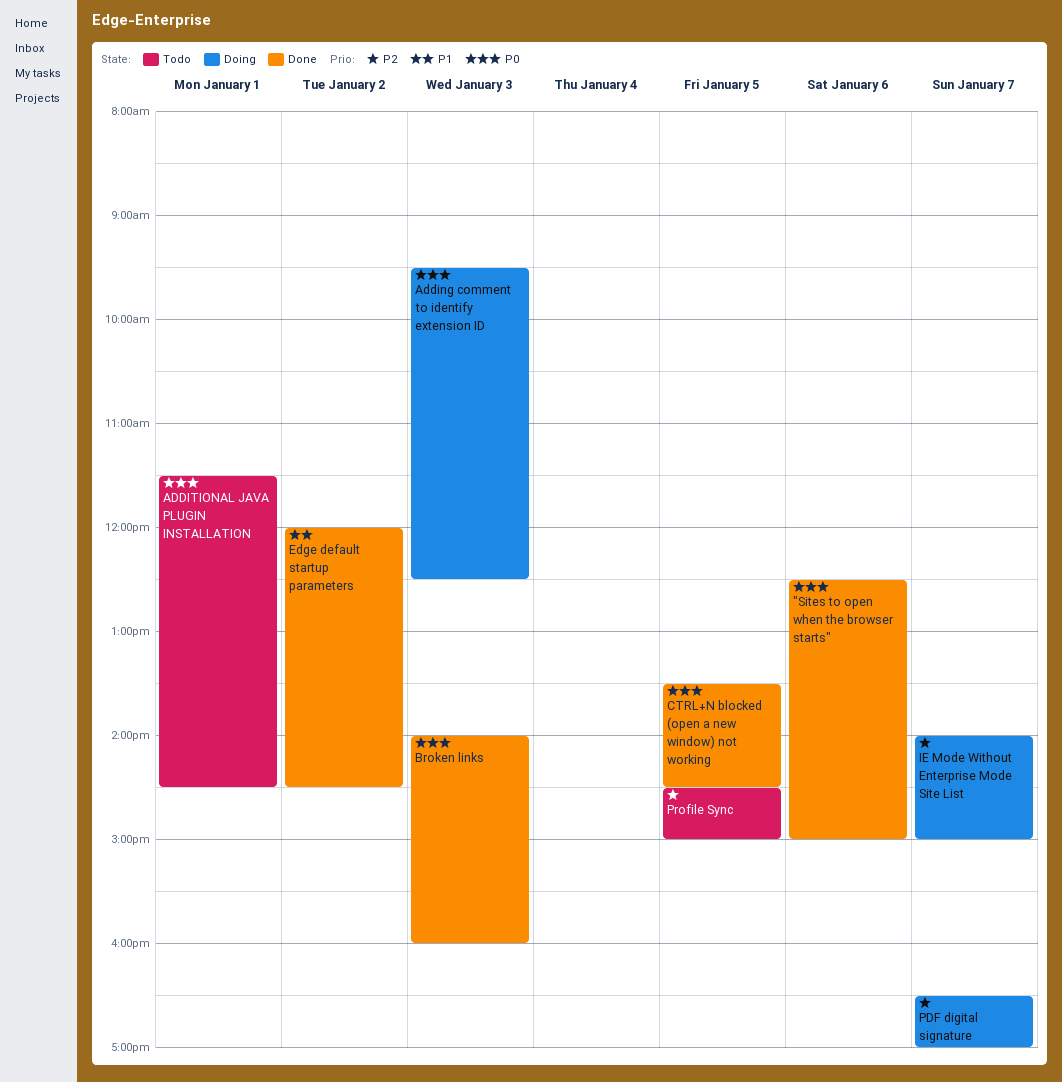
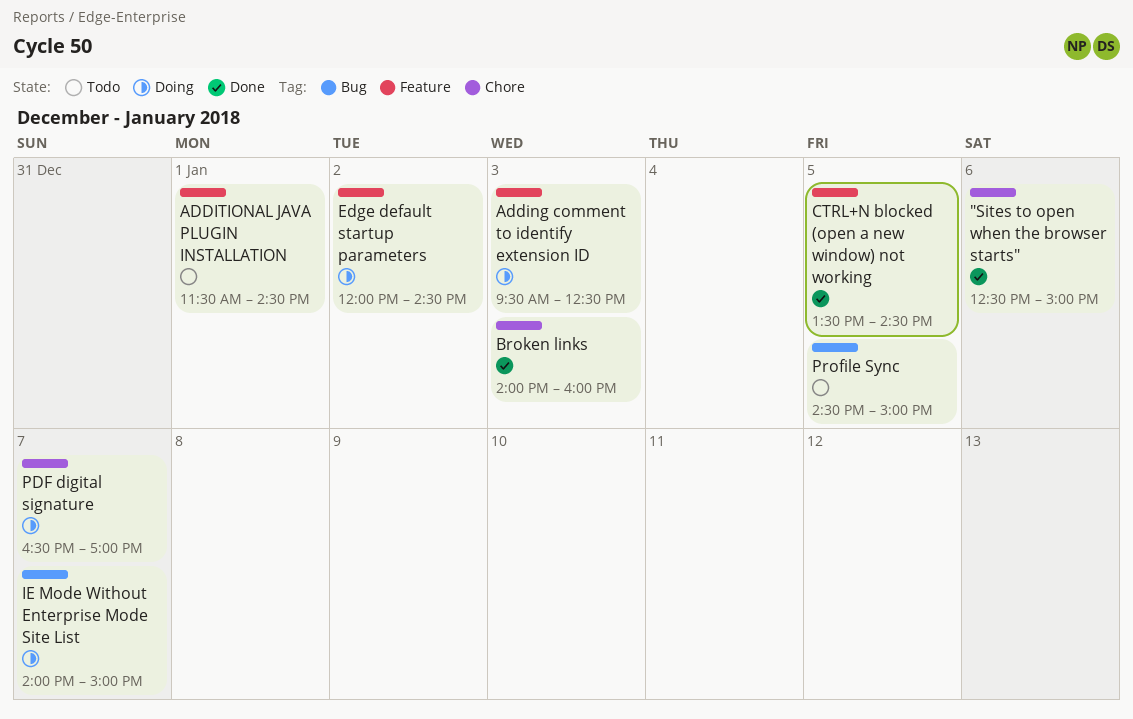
Edge default startup parameters, status: Done -> Doing

